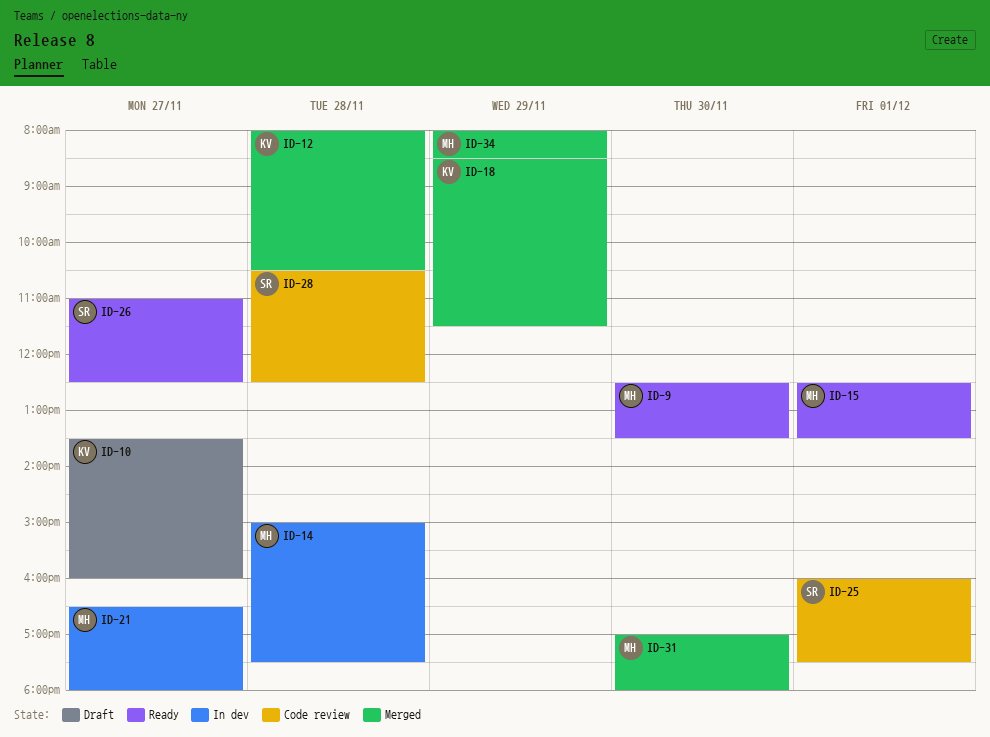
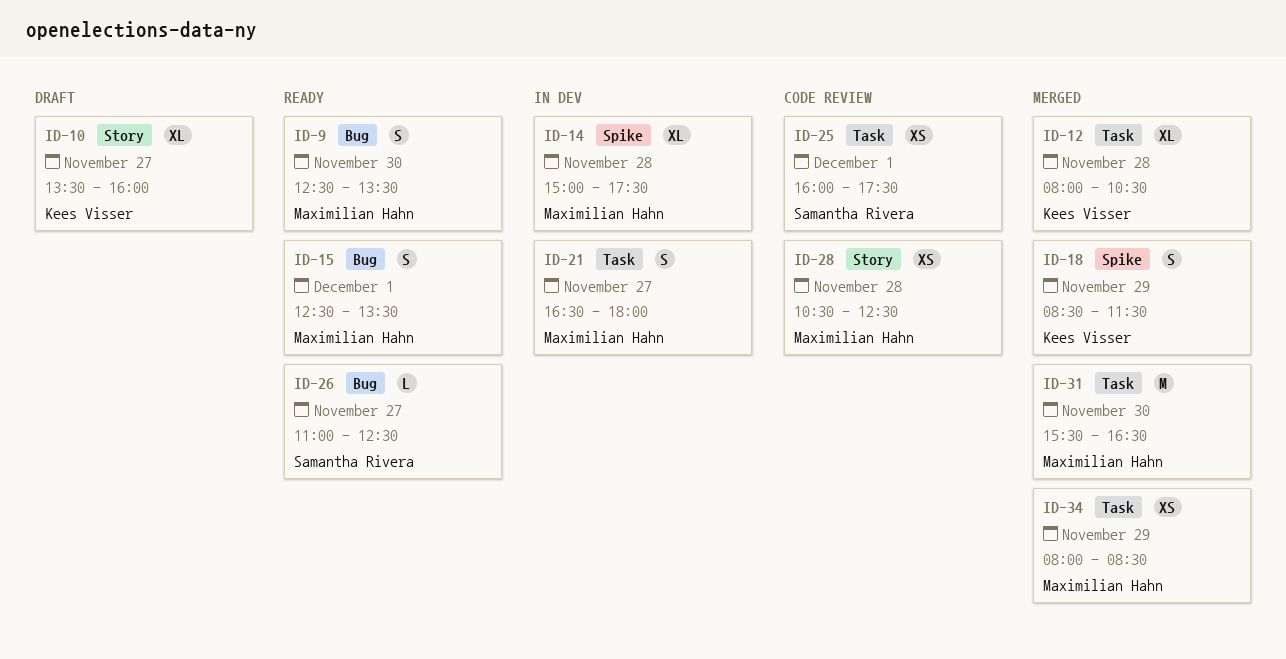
ID-28, owner: Samantha Rivera -> Maximilian Hahn
ID-31, begins: 17:00 -> 15:30
ID-31, ends: 18:00 -> 16:30

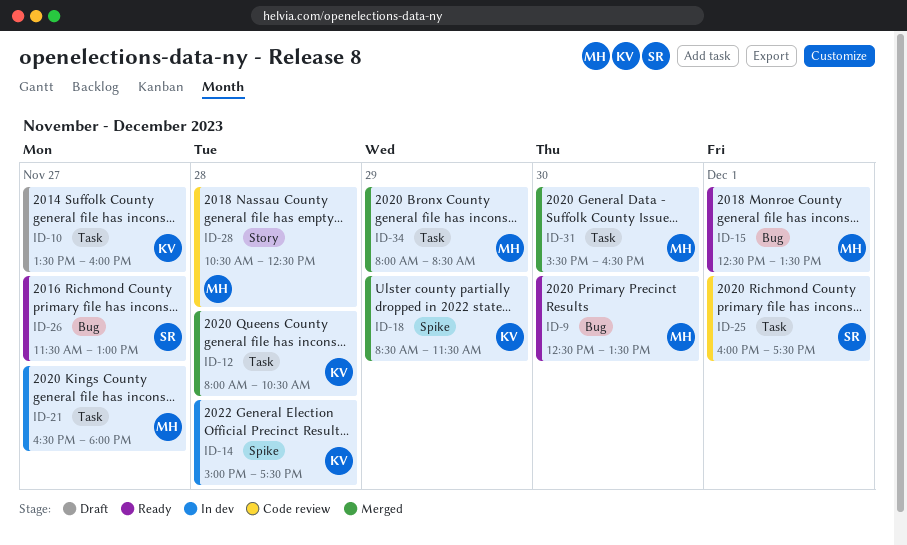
ID-10, label: Story -> Task
ID-14, owner: Maximilian Hahn -> Kees Visser
ID-26, begins: 11:00 -> 11:30
ID-26, ends: 12:30 -> 13:00

